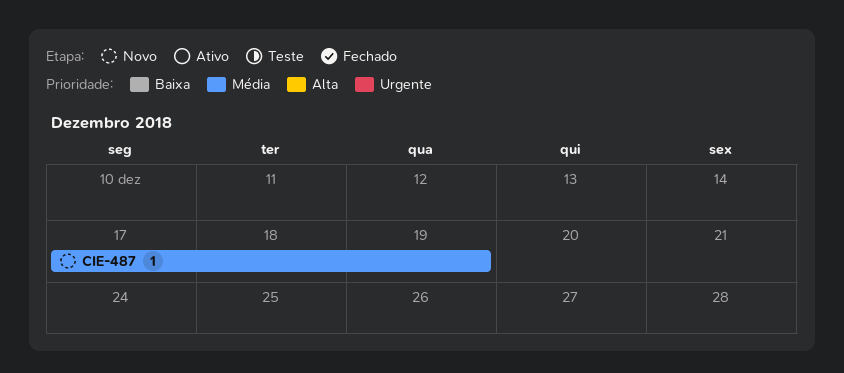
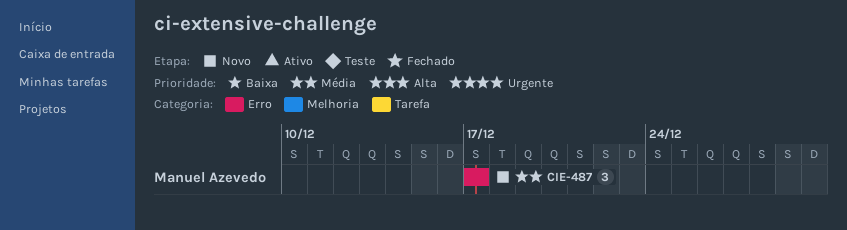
CIE-487, estimate: 1 -> 3
CIE-487, due: Dec 19 -> Dec 17

